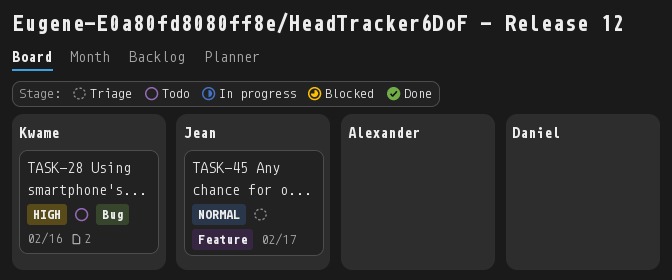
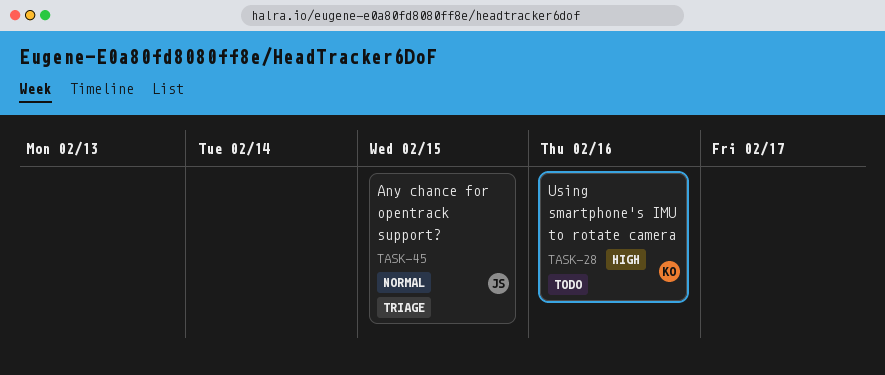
TASK-45, due: Feb 17 -> Feb 15

